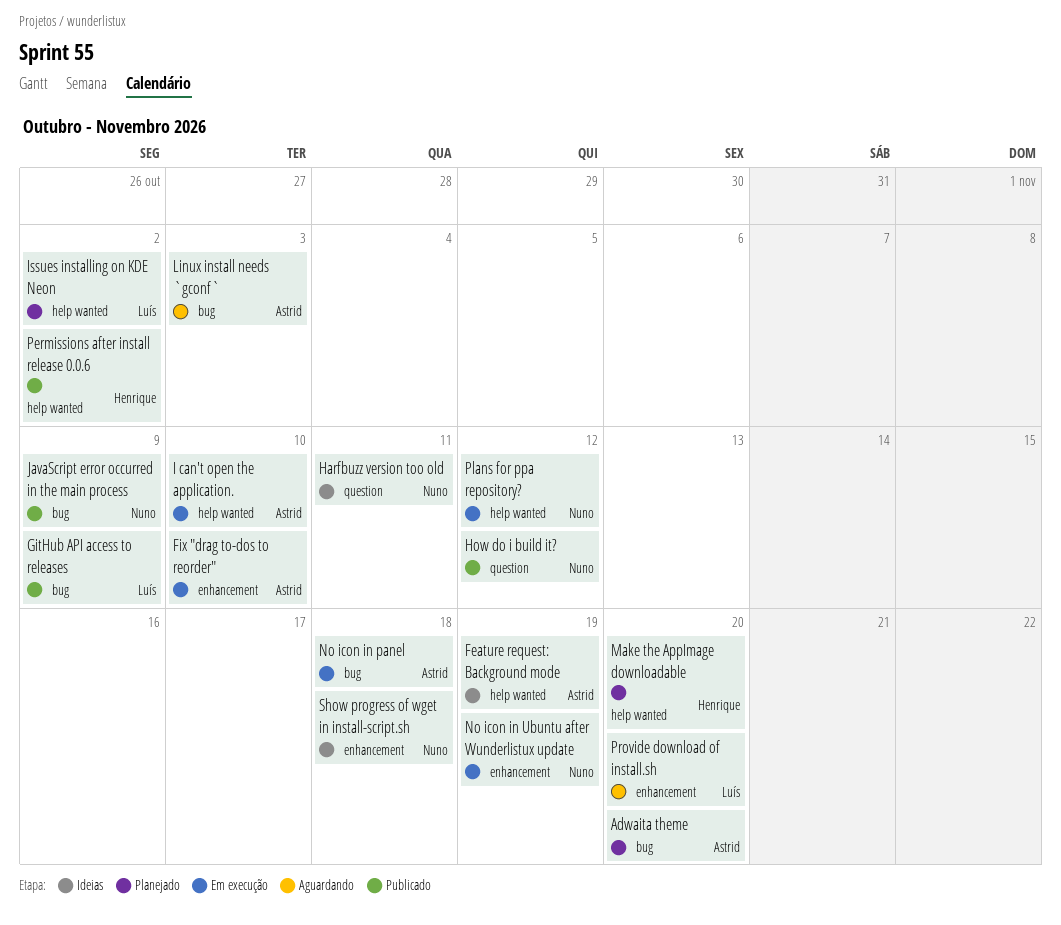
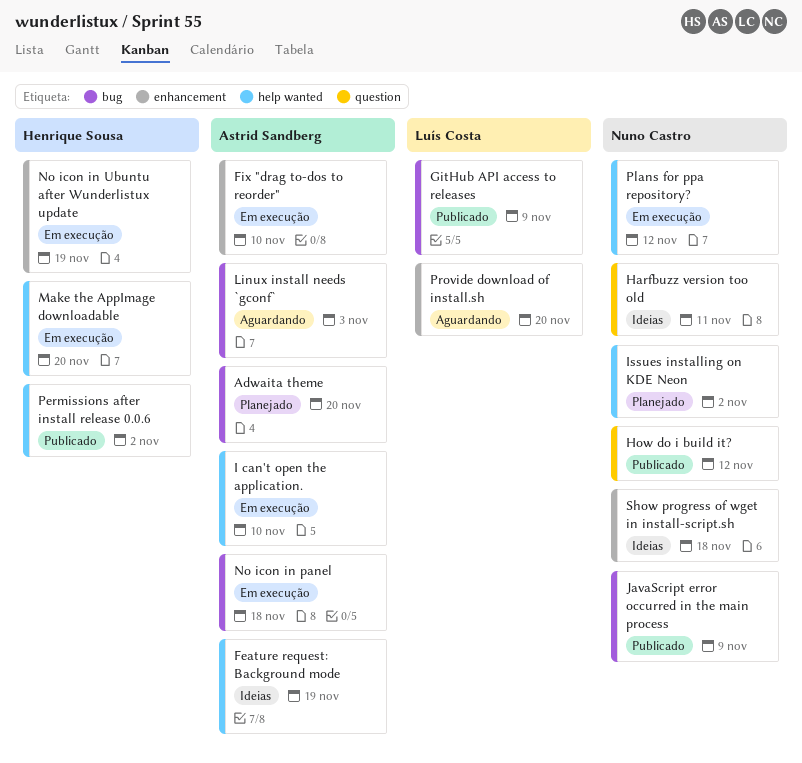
Issues installing on KDE Neon, owner: Luís Costa -> Nuno Castro
Make the AppImage downloadable, status: Planejado -> Em execução
No icon in Ubuntu after Wunderlistux update, owner: Nuno Castro -> Henrique Sousa

